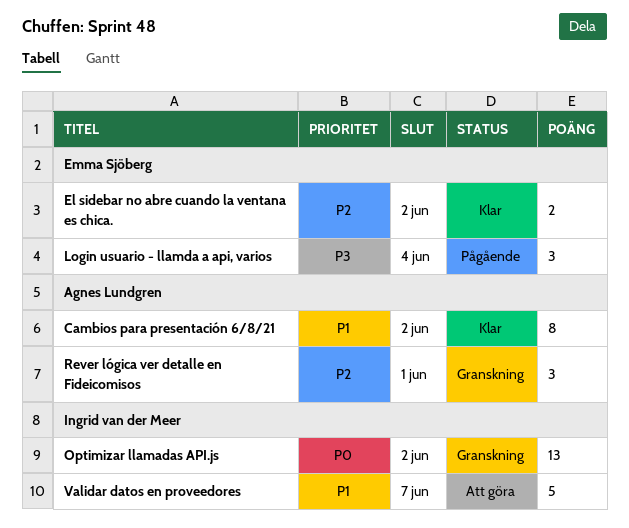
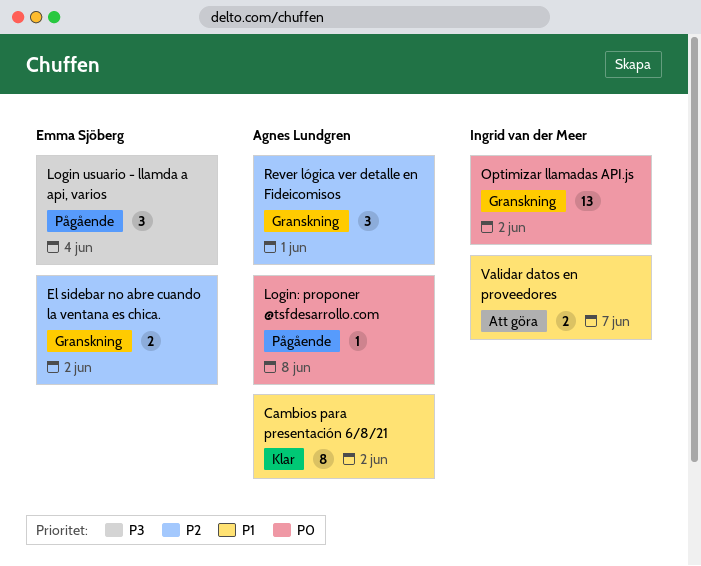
El sidebar no abre cuando la ventana es chica., status: Klar -> Granskning
Login: proponer @tsfdesarrollo.com: none -> present
Validar datos en proveedores, estimate: 5 -> 2

